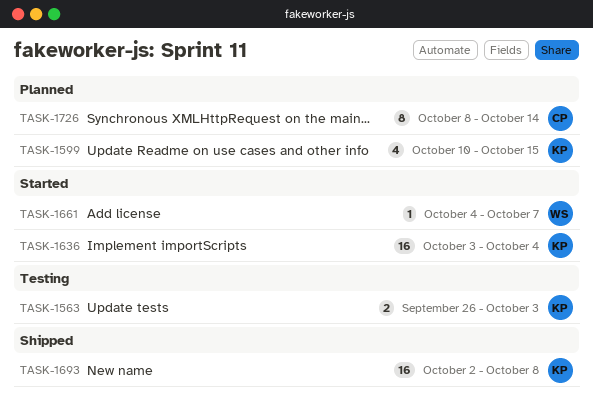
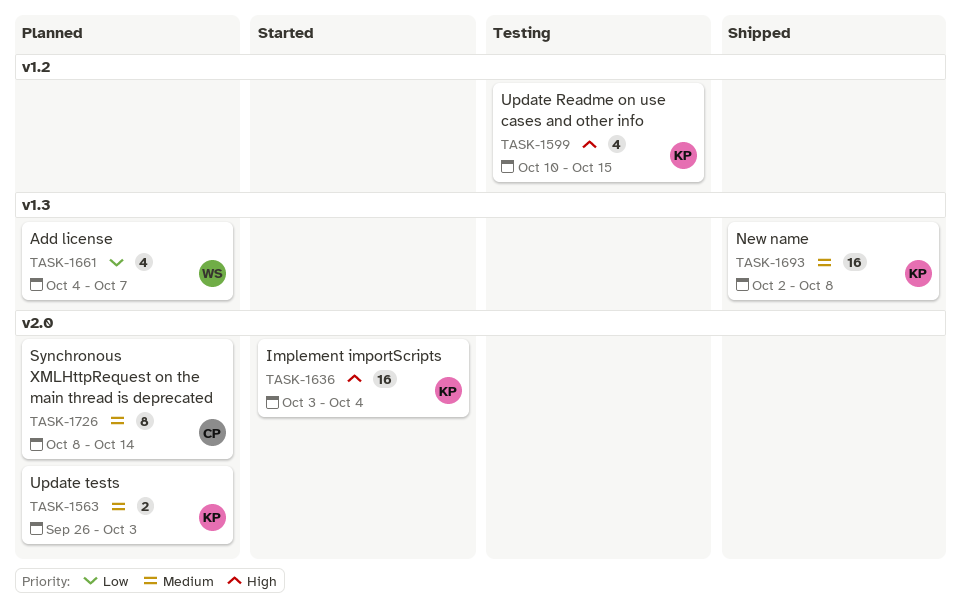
TASK-1563, status: Testing -> Planned
TASK-1599, status: Planned -> Testing
TASK-1661, status: Started -> Planned
TASK-1661, estimate: 1 -> 4

